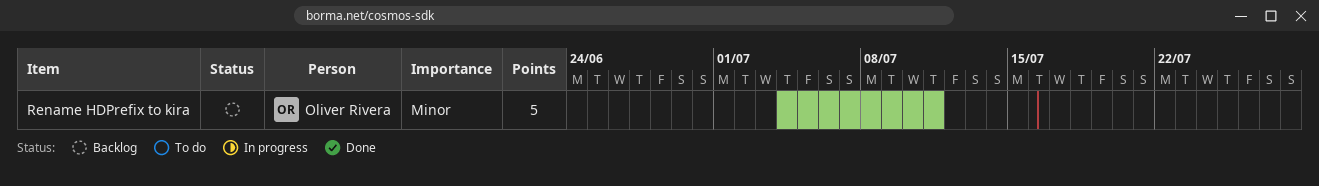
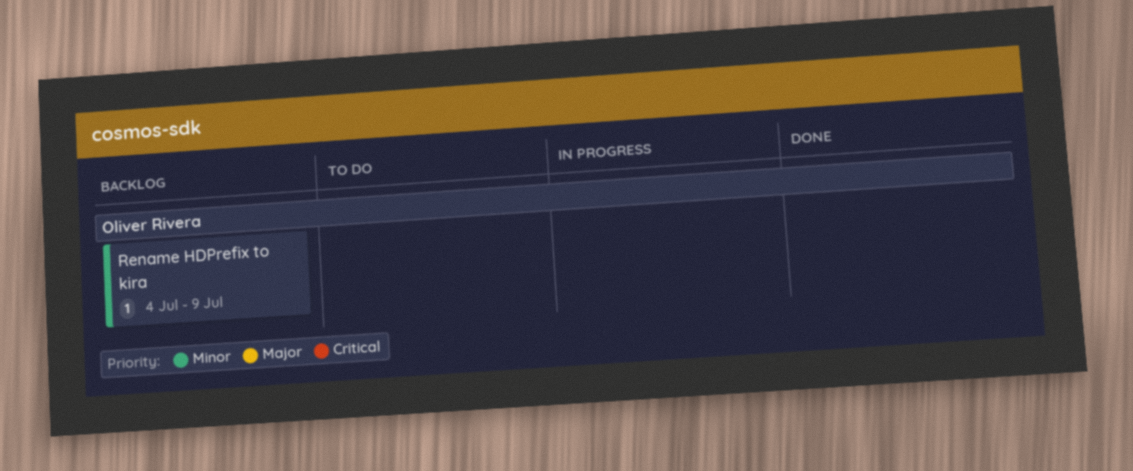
Rename HDPrefix to kira, estimate: 5 -> 1
Rename HDPrefix to kira, due: Jul 11 -> Jul 9

